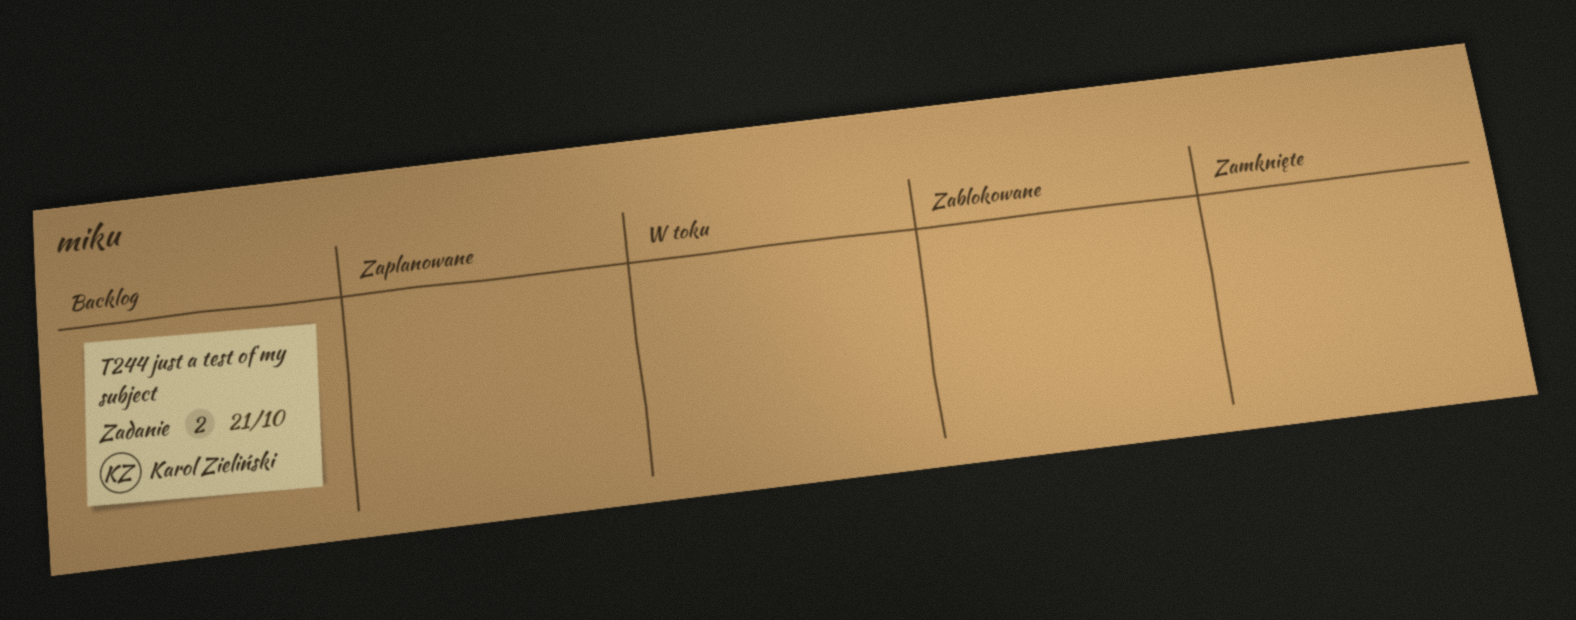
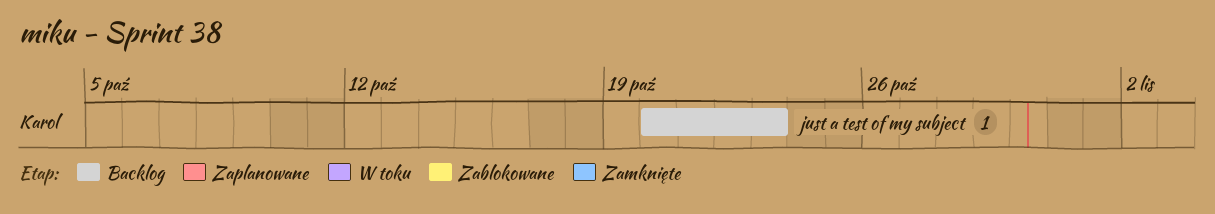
just a test of my subject, estimate: 2 -> 1
just a test of my subject, due: Oct 21 -> Oct 23

